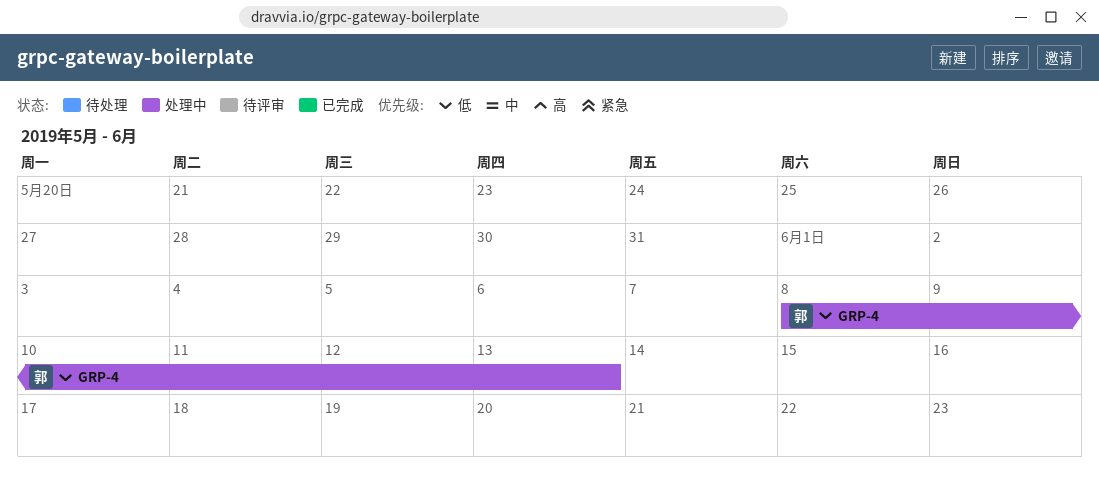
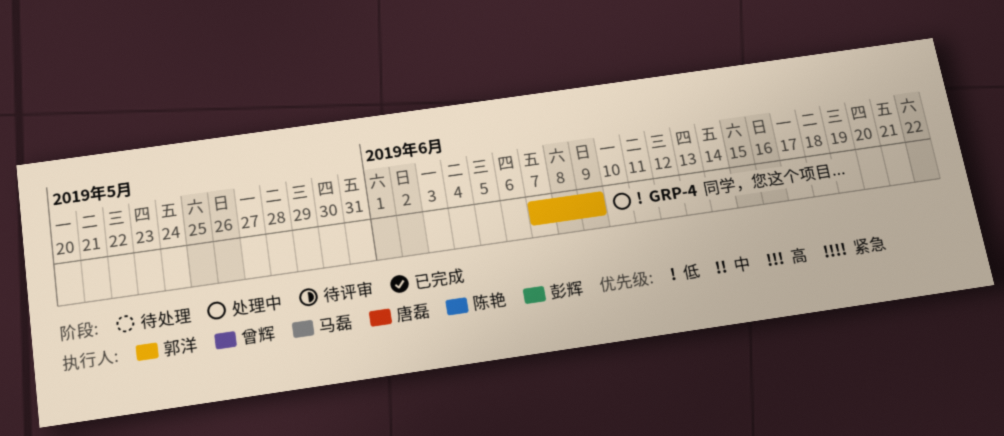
GRP-4, start: Jun 8 -> Jun 7
GRP-4, due: Jun 13 -> Jun 9

